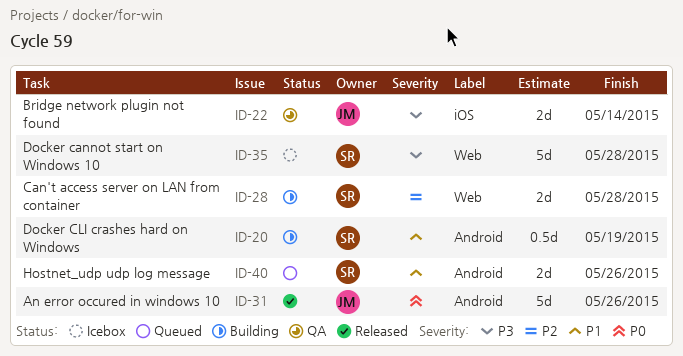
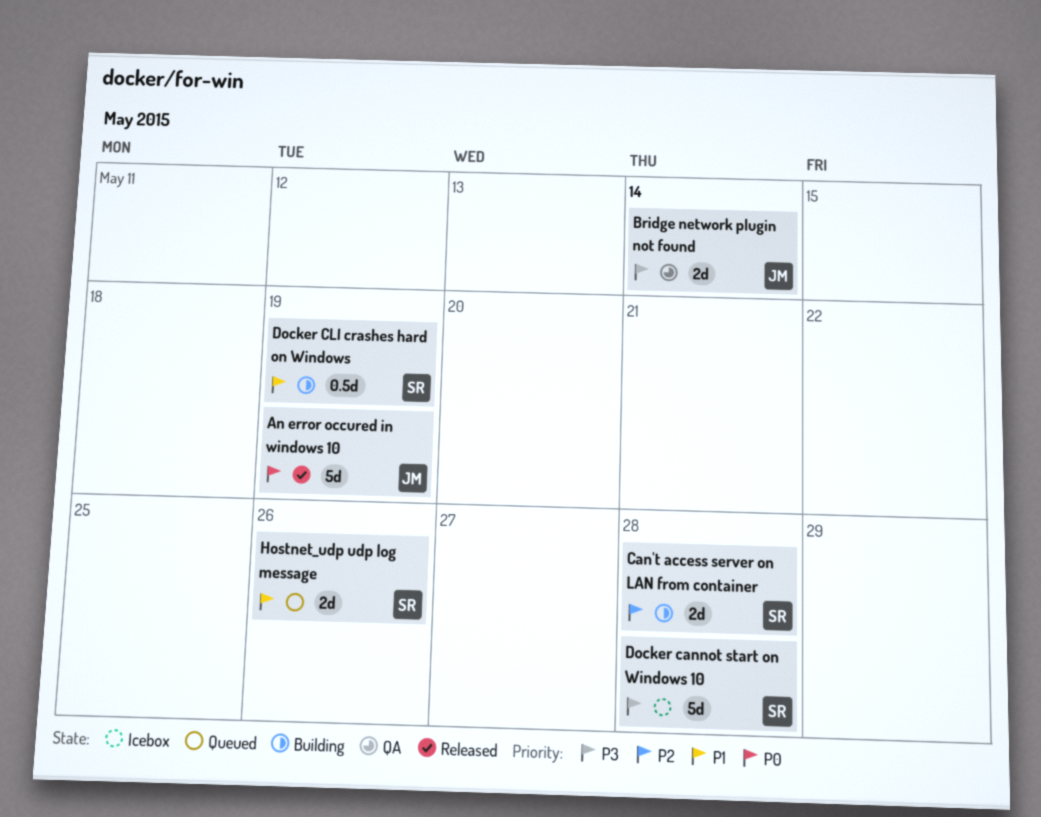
An error occured in windows 10, due: May 26 -> May 19

